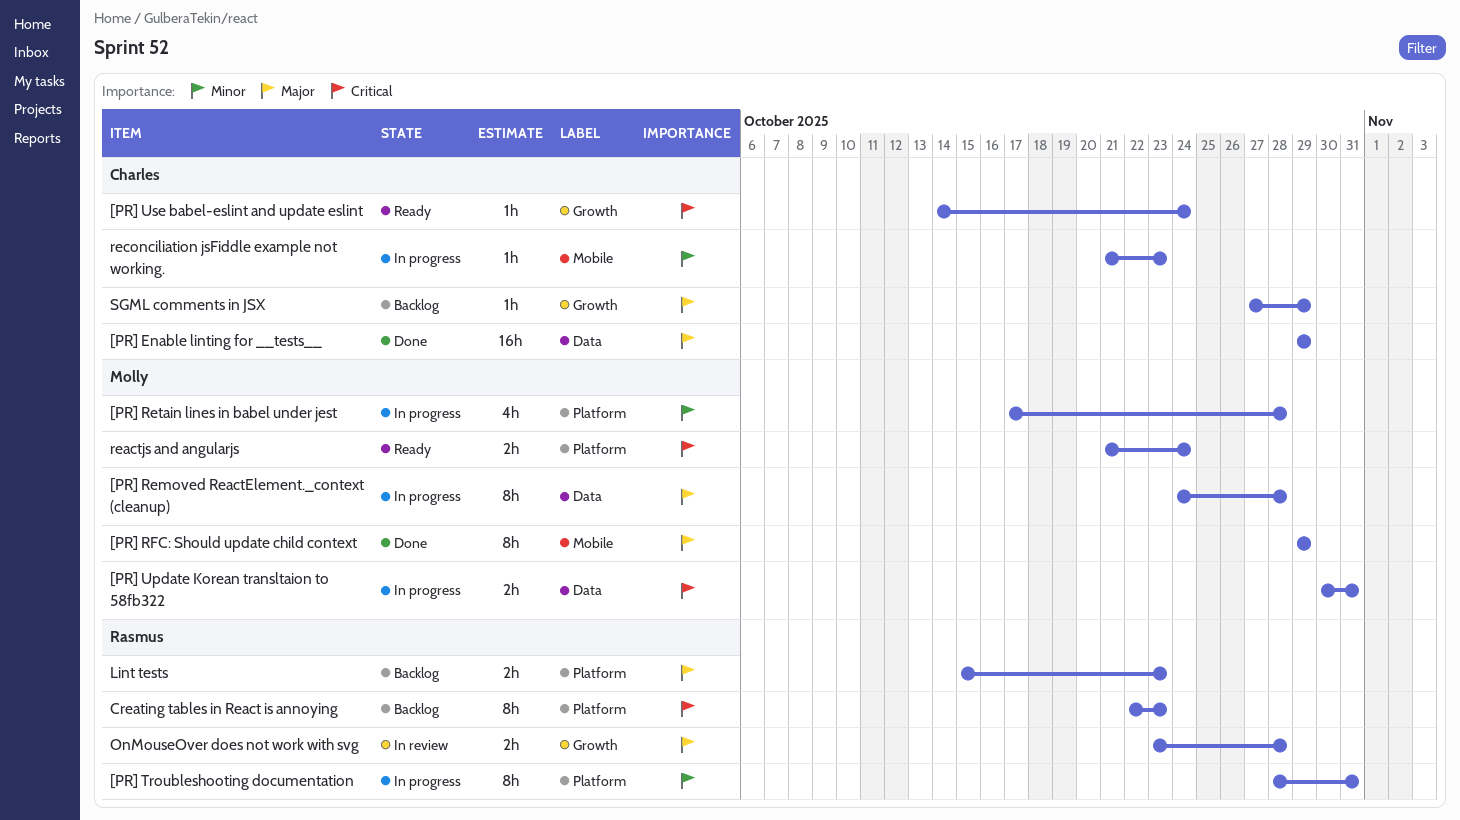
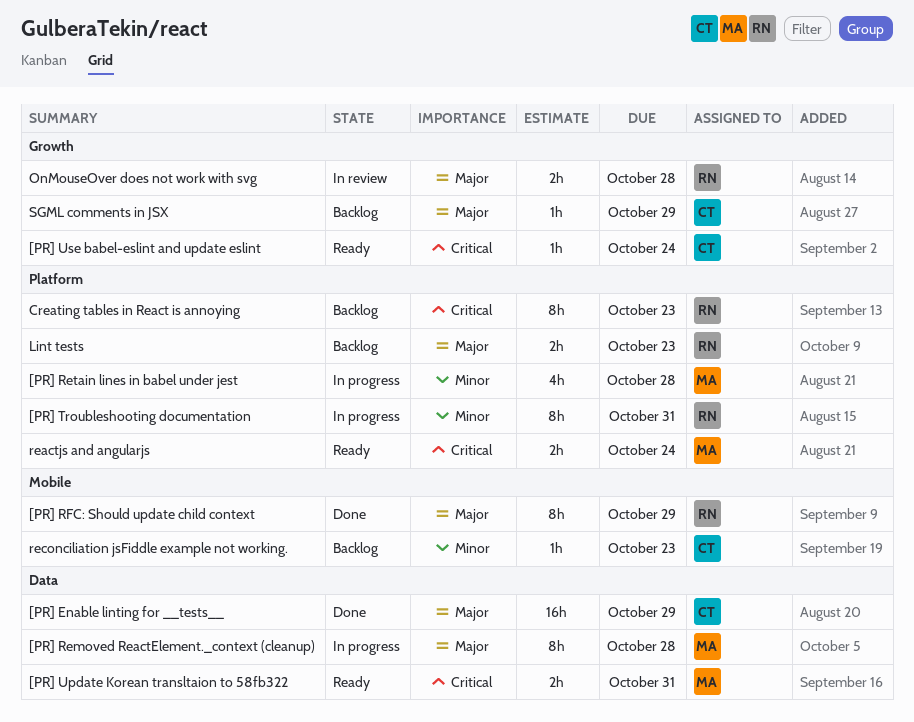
[PR] RFC: Should update child context, owner: Molly -> Rasmus
[PR] Update Korean transltaion to 58fb322, status: In progress -> Ready
reconciliation jsFiddle example not working., status: In progress -> Backlog

